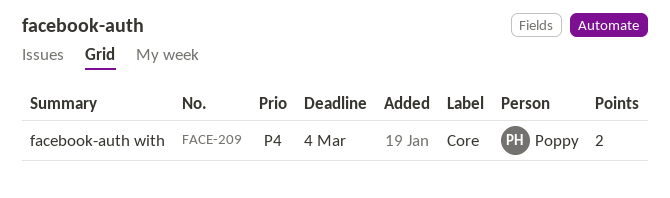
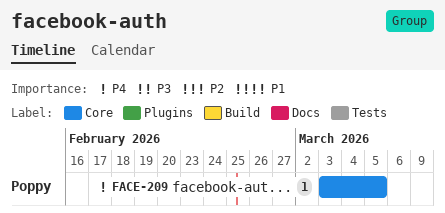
FACE-209, estimate: 2 -> 1
FACE-209, due: Mar 4 -> Mar 5

